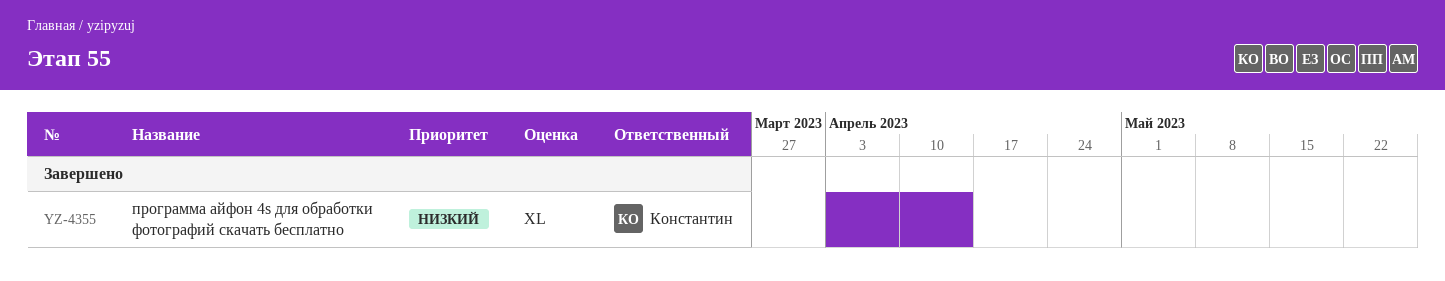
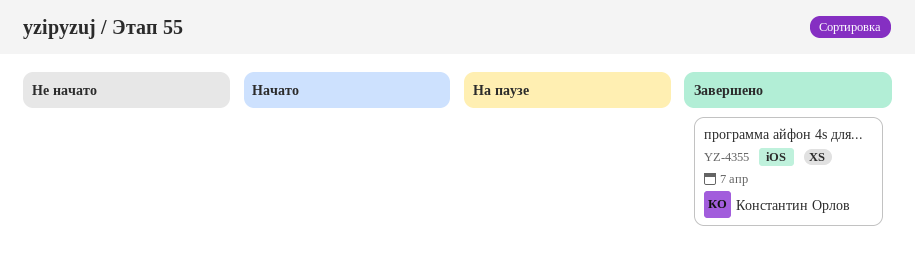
YZ-4355, estimate: XL -> XS
YZ-4355, due: Apr 14 -> Apr 7

